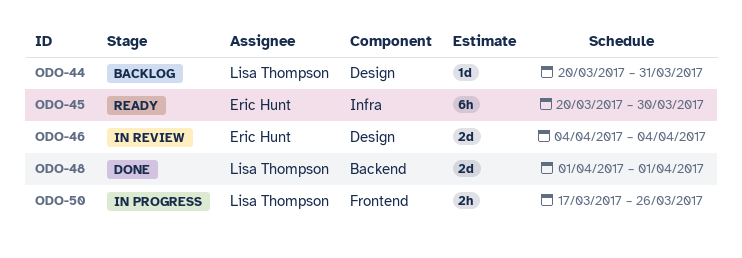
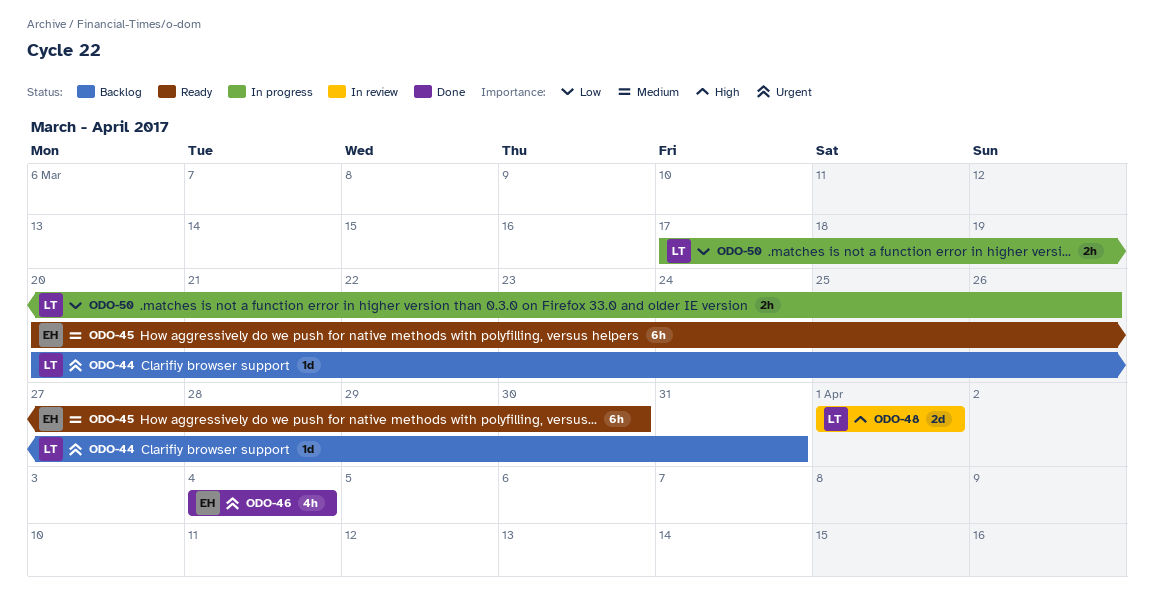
ODO-46, status: In review -> Done
ODO-46, estimate: 2d -> 4h
ODO-48, status: Done -> In review

